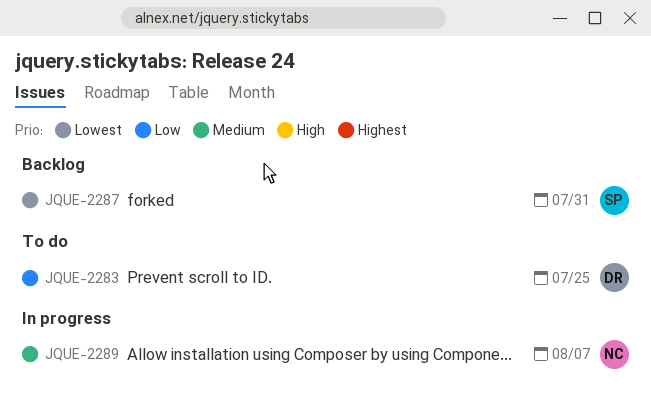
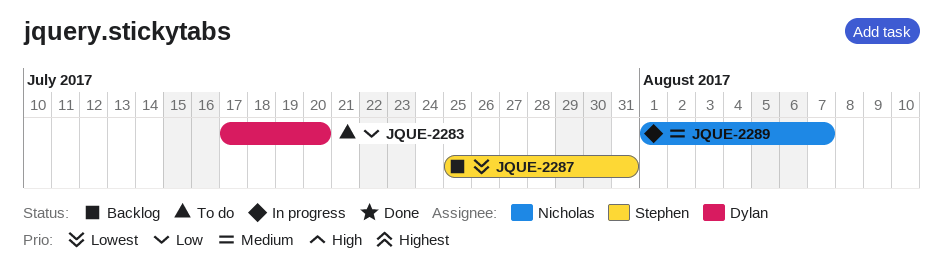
JQUE-2283, due: Jul 25 -> Jul 20

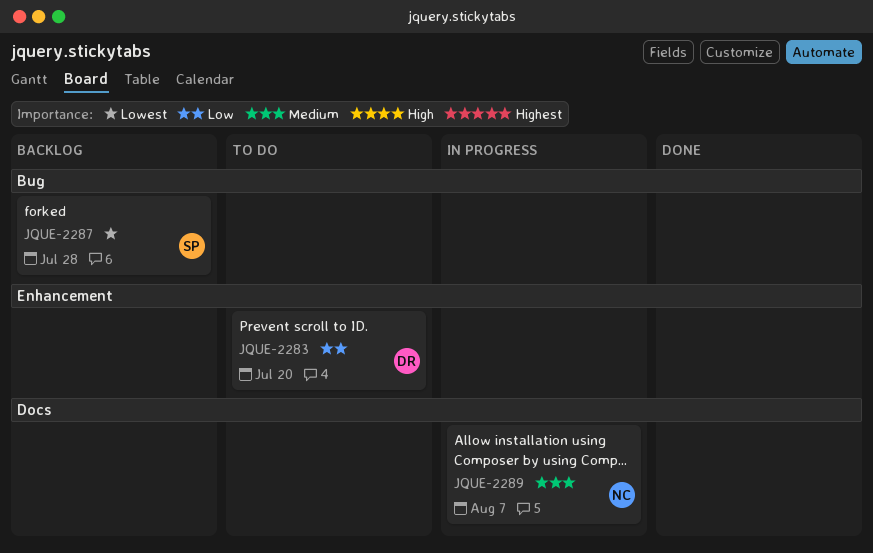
JQUE-2287, due: Jul 31 -> Jul 28

